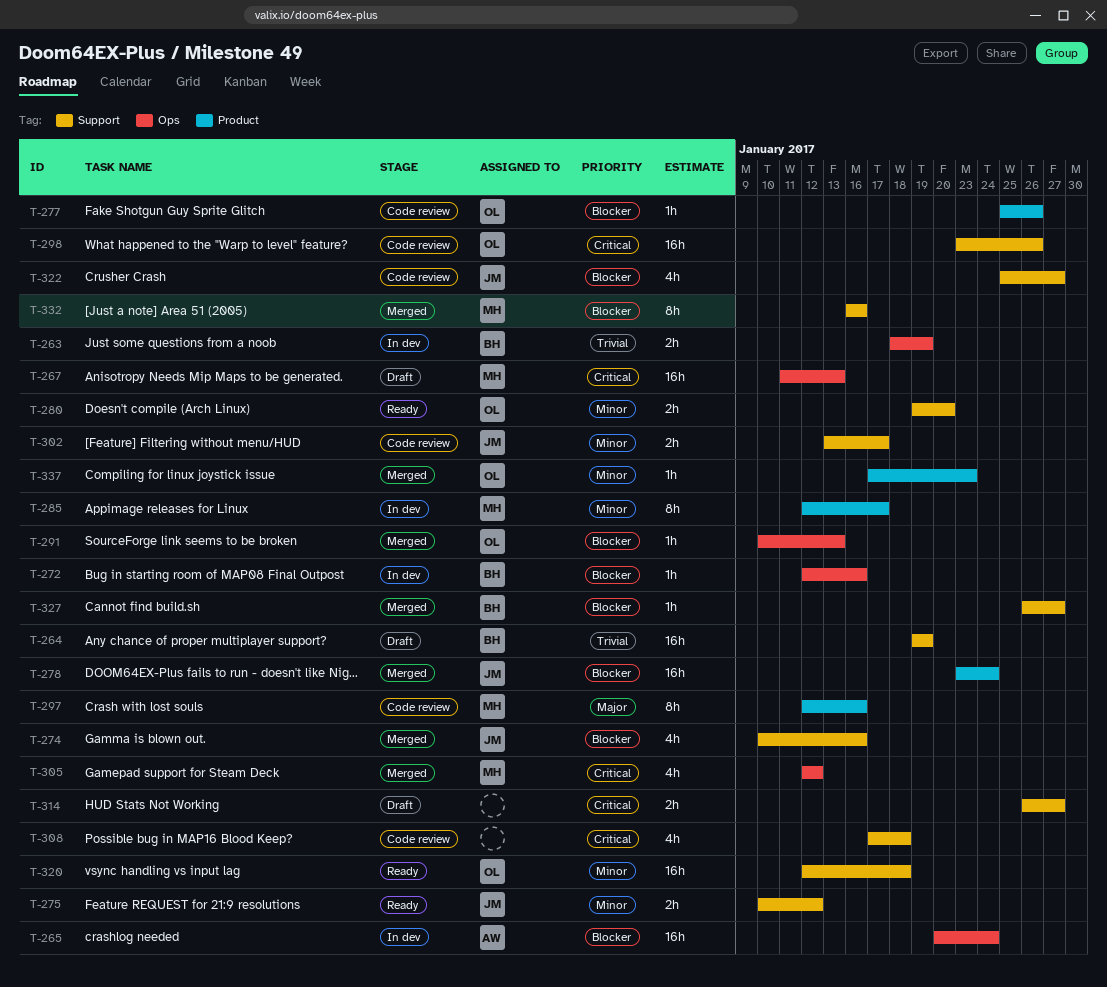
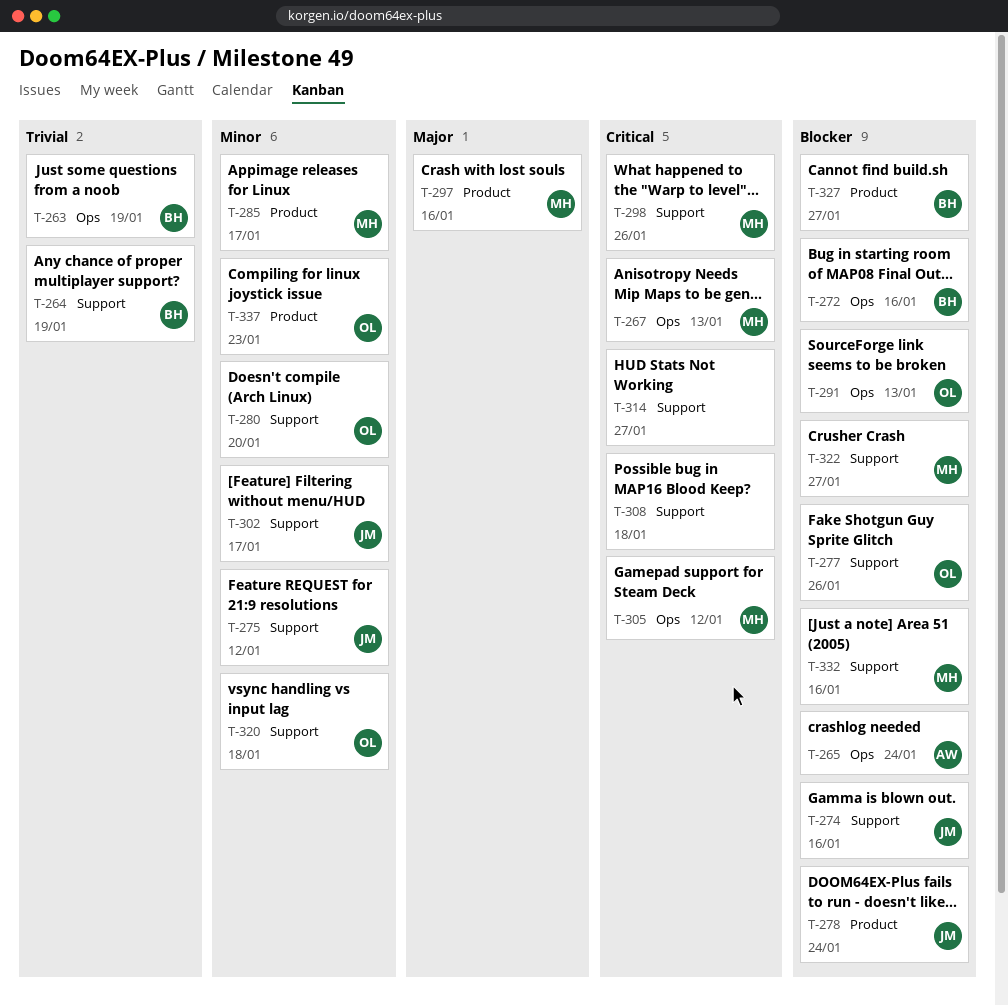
T-277, label: Product -> Support
T-298, owner: OL -> MH
T-322, owner: JM -> MH
T-327, label: Support -> Product

